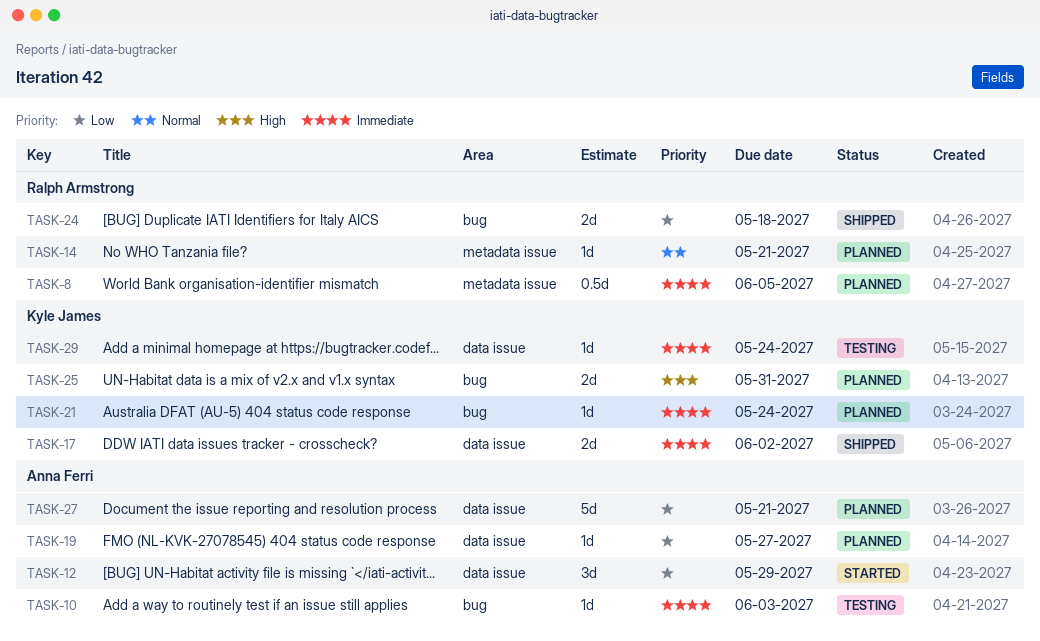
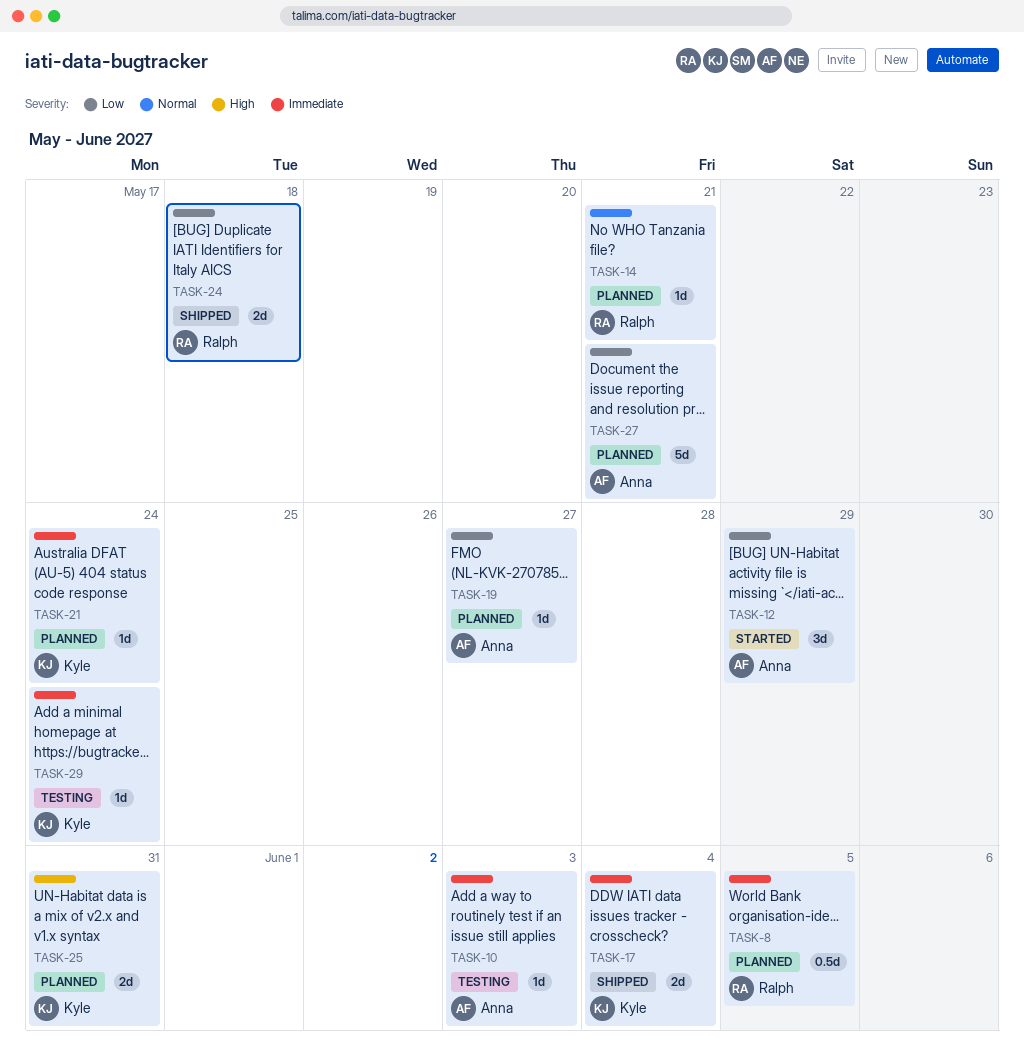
TASK-17, due: Jun 2 -> Jun 4

